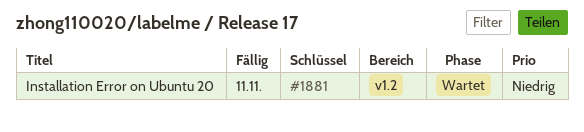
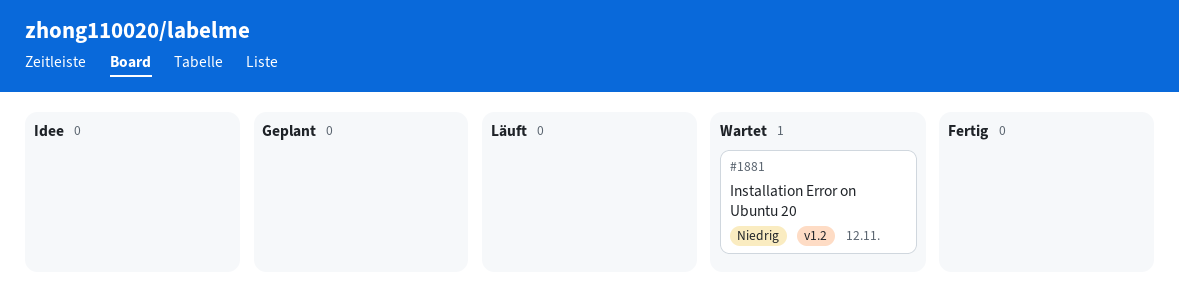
#1881, due: Nov 11 -> Nov 12

